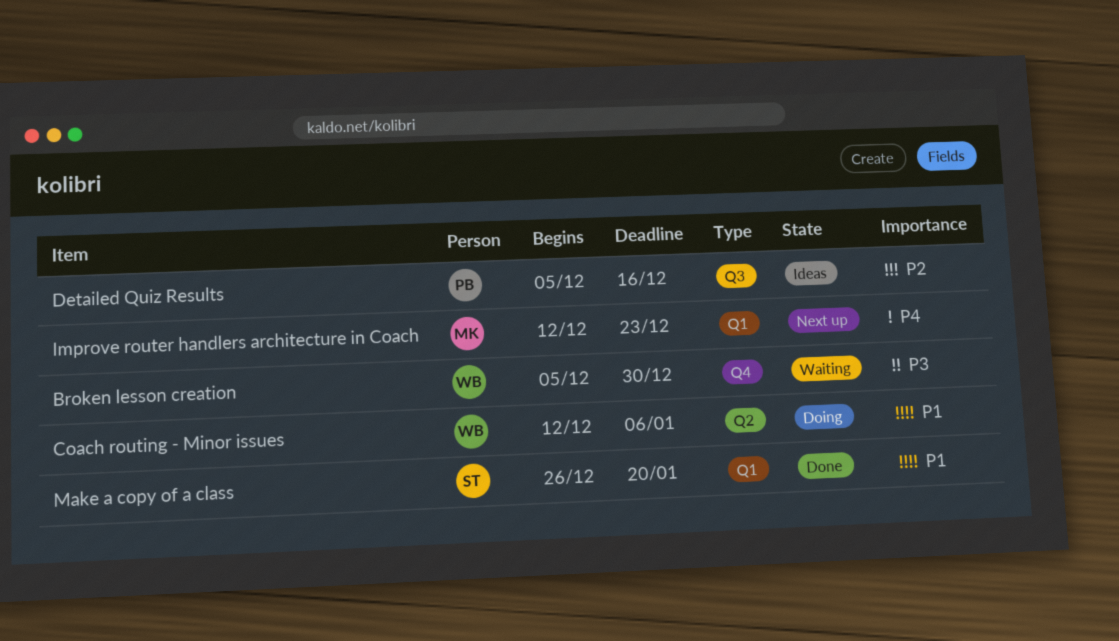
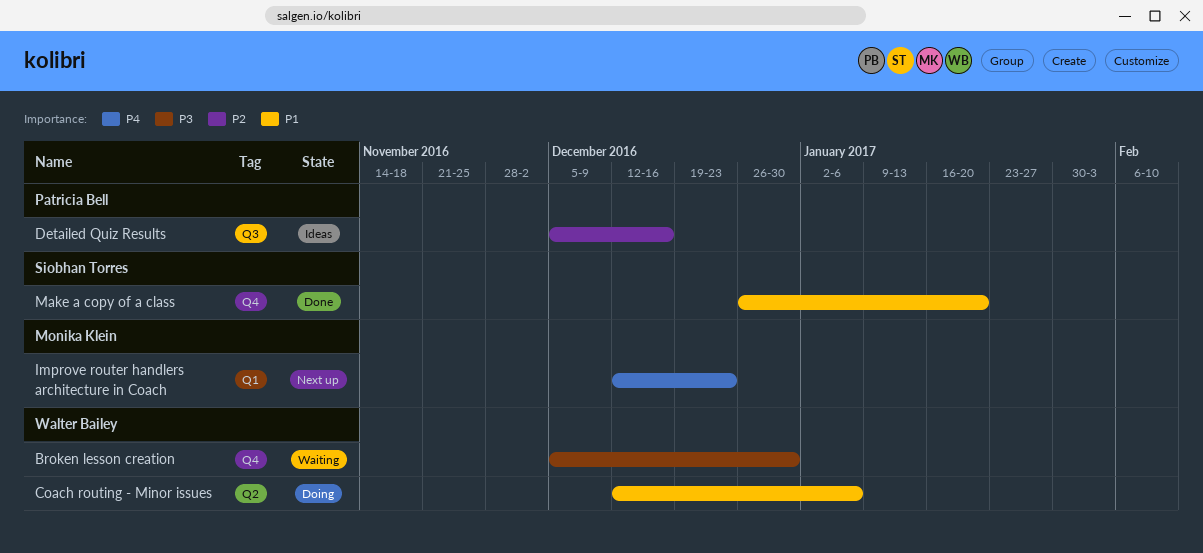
Make a copy of a class, label: Q1 -> Q4

